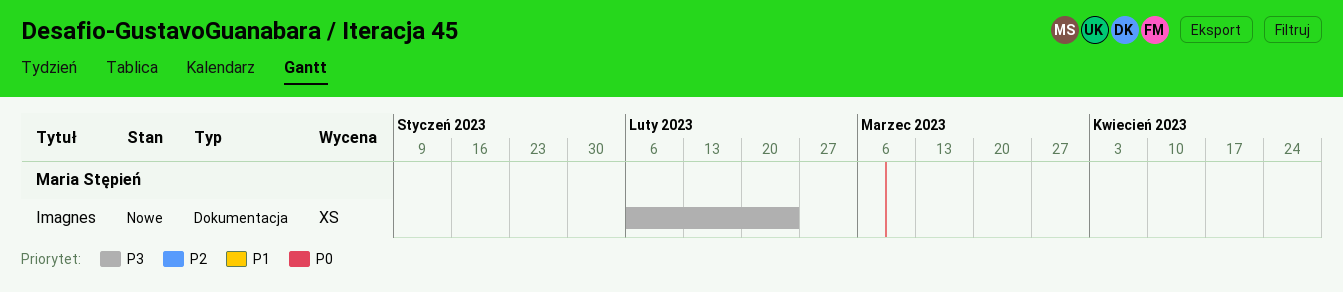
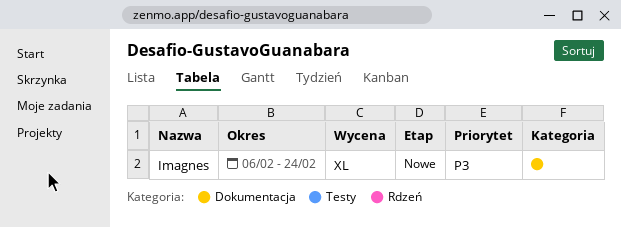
Imagnes, estimate: XS -> XL

